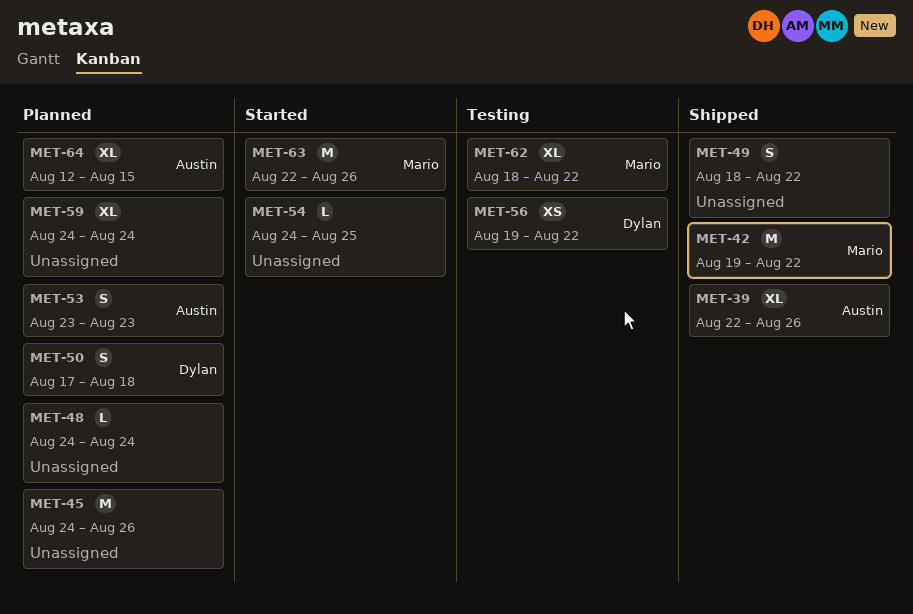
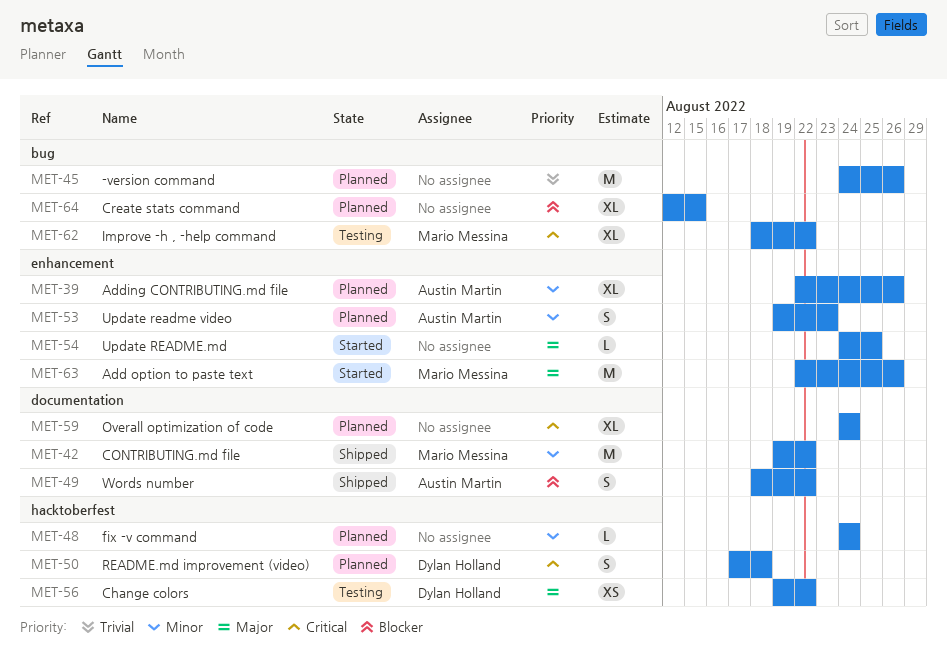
MET-39, status: Shipped -> Planned
MET-49, owner: none -> Austin Martin
MET-53, start: Aug 23 -> Aug 19
MET-64, owner: Austin Martin -> none

